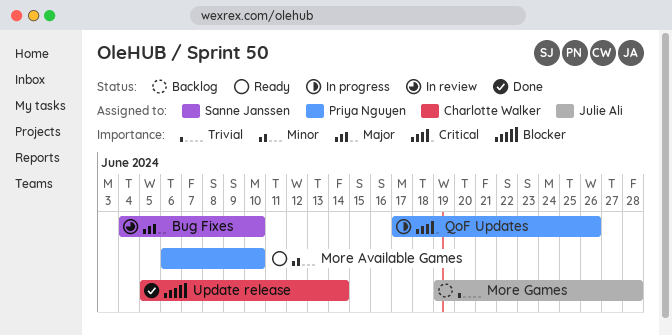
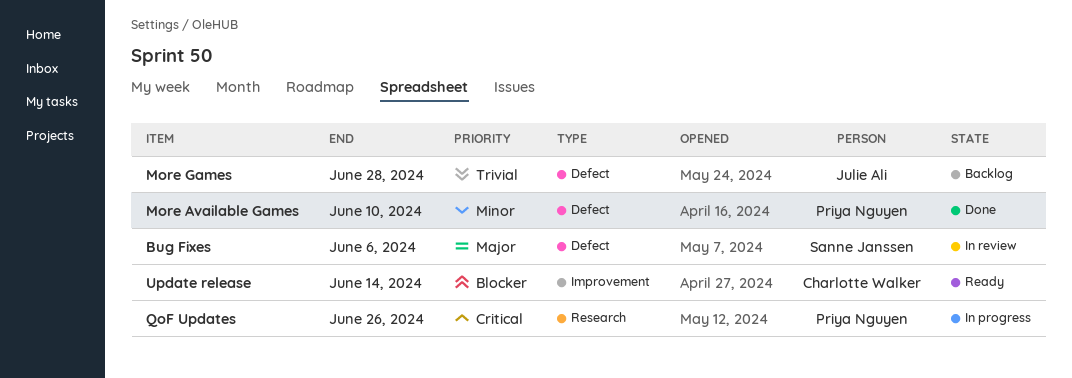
Bug Fixes, due: Jun 10 -> Jun 6
More Available Games, status: Ready -> Done
Update release, status: Done -> Ready

